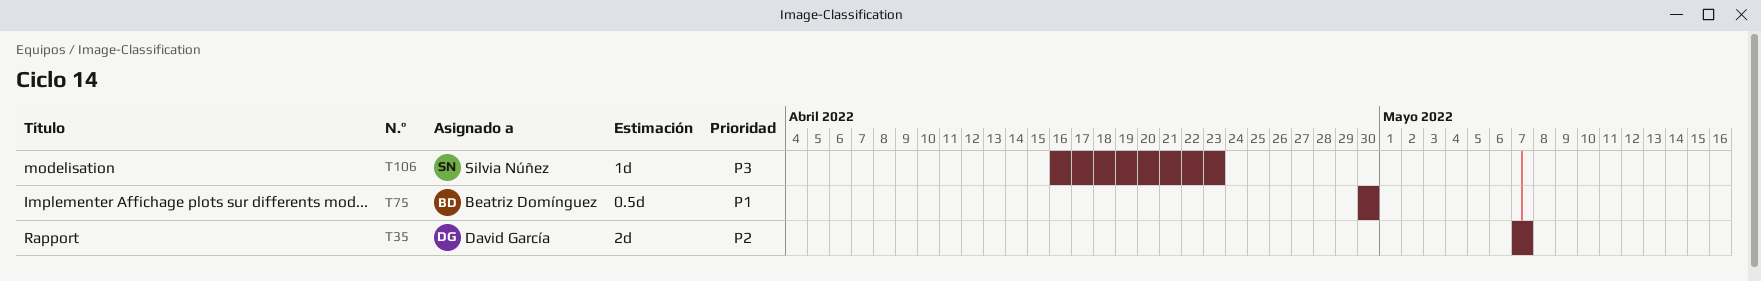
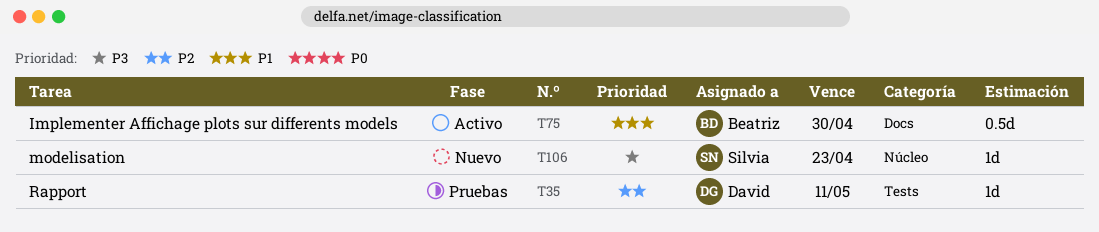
T35, estimate: 2d -> 1d
T35, due: May 7 -> May 11

